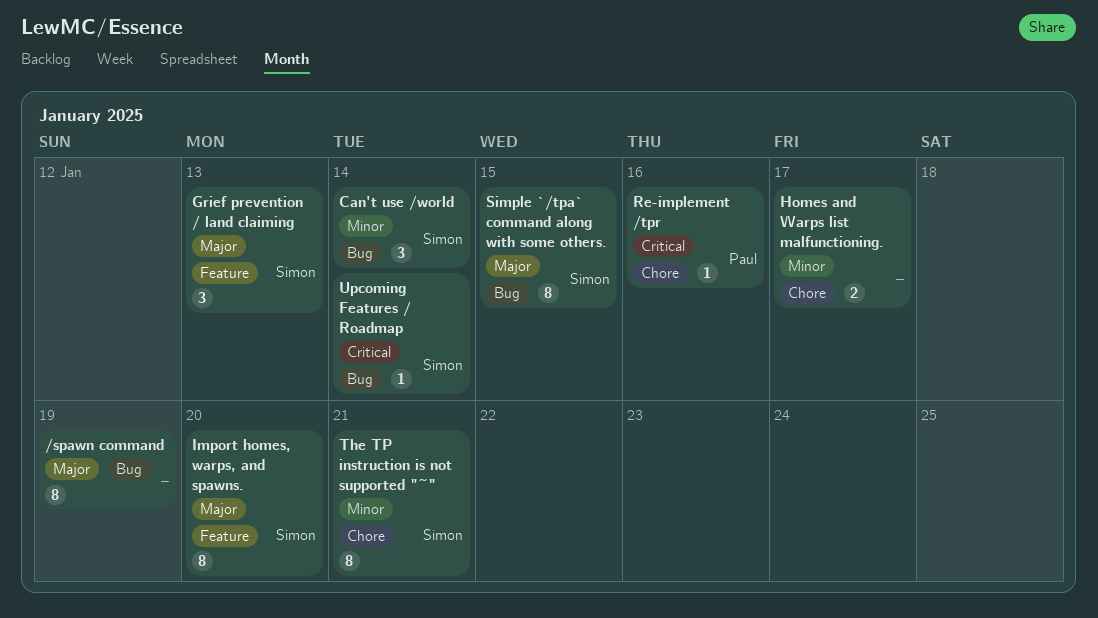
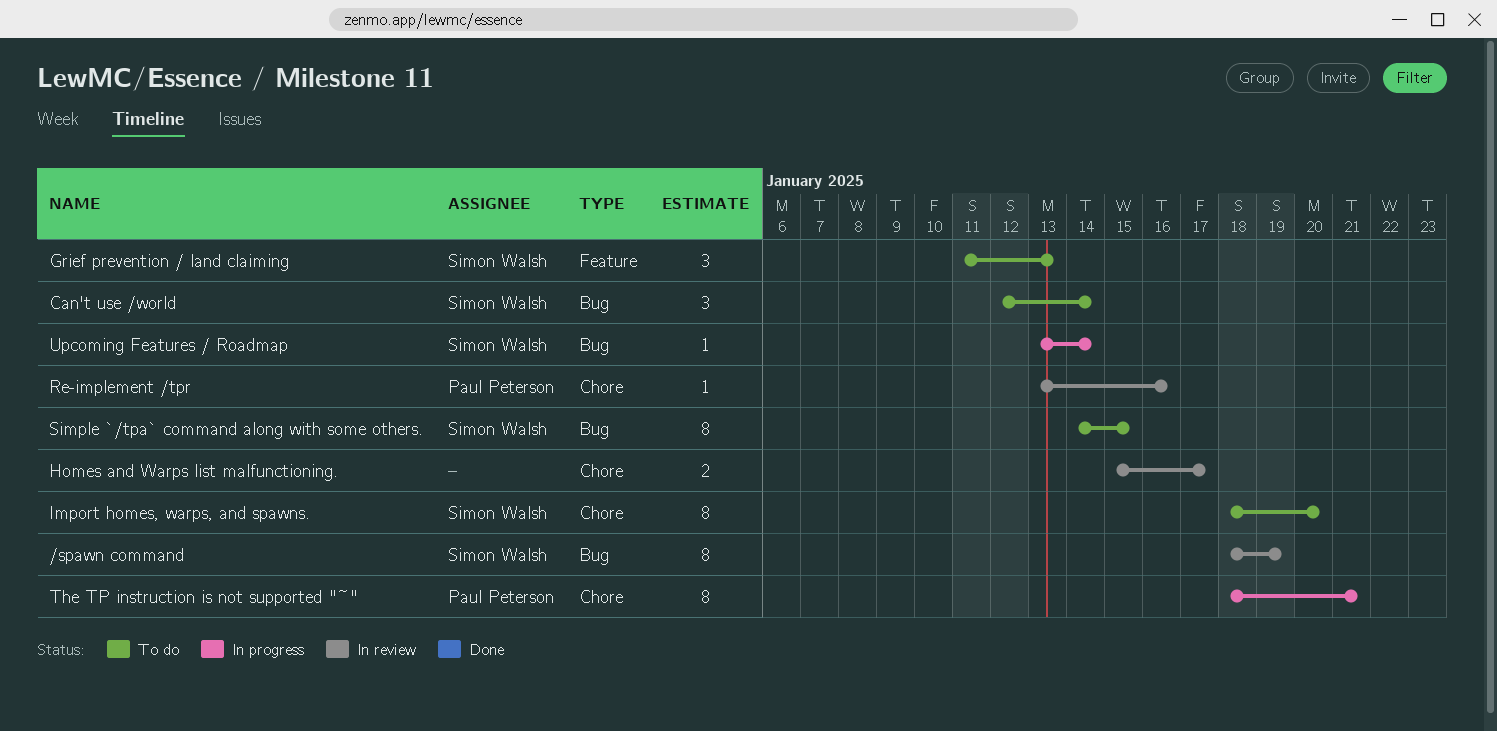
/spawn command, owner: none -> Simon Walsh
Import homes, warps, and spawns., label: Feature -> Chore
The TP instruction is not supported "~", owner: Simon Walsh -> Paul Peterson

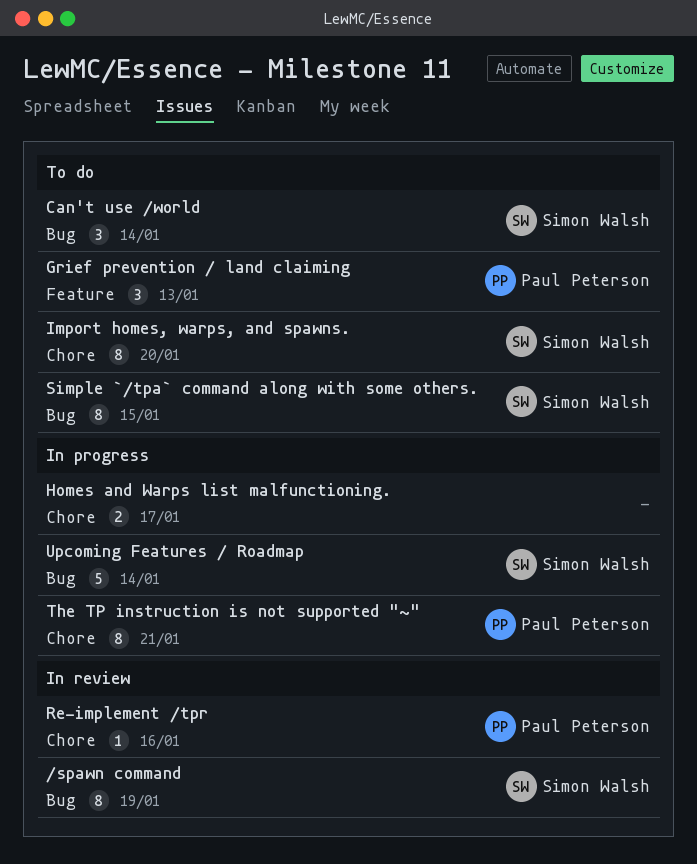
Grief prevention / land claiming, owner: Simon Walsh -> Paul Peterson
Homes and Warps list malfunctioning., status: In review -> In progress
Upcoming Features / Roadmap, estimate: 1 -> 5

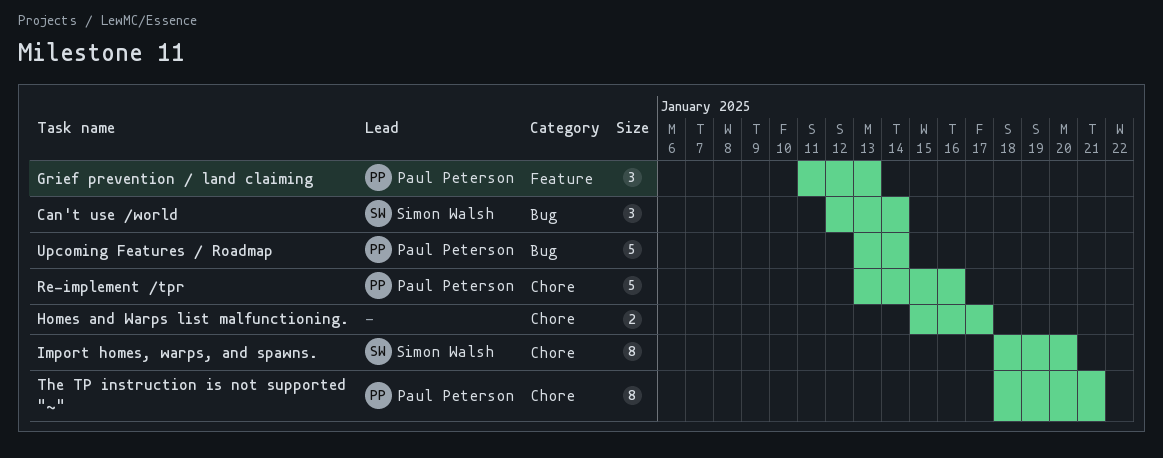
/spawn command: present -> none
Re-implement /tpr, estimate: 1 -> 5
Simple `/tpa` command along with some others.: present -> none
Upcoming Features / Roadmap, owner: Simon Walsh -> Paul Peterson

